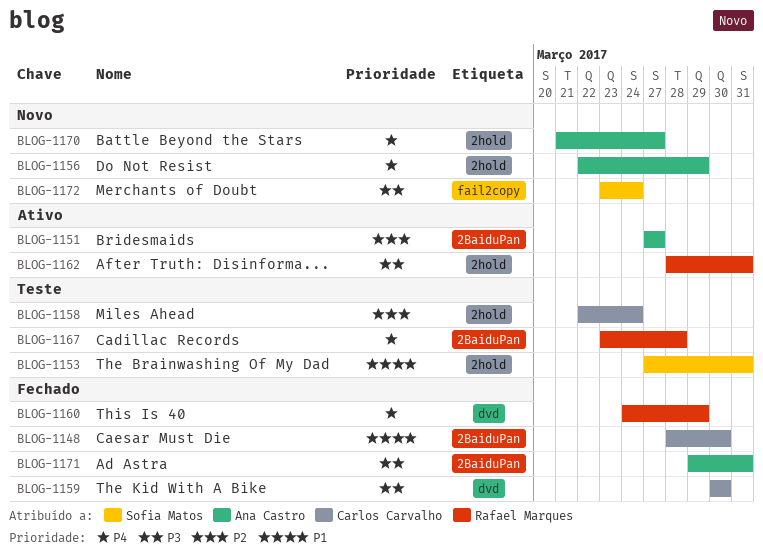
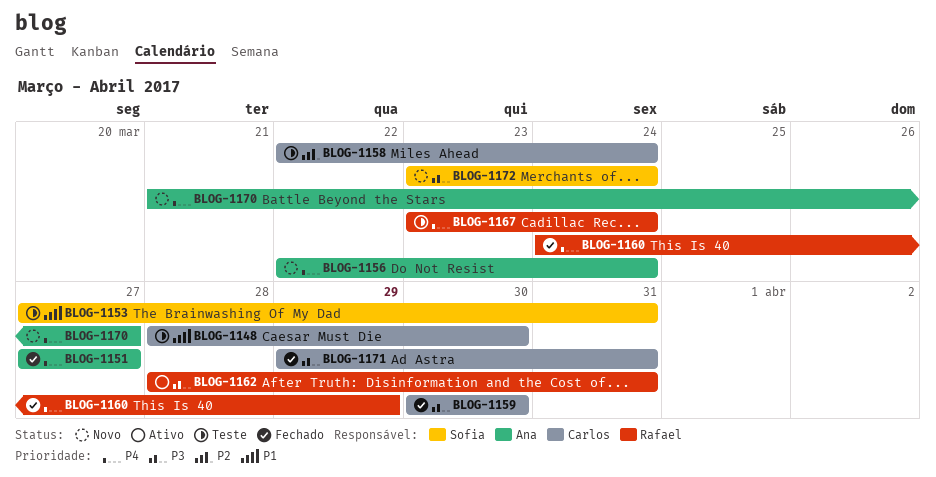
BLOG-1148, status: Fechado -> Teste
BLOG-1151, status: Ativo -> Fechado
BLOG-1151, priority: P2 -> P4
BLOG-1156, due: Mar 29 -> Mar 24
BLOG-1167, due: Mar 28 -> Mar 24
BLOG-1171, owner: Ana Castro -> Carlos Carvalho

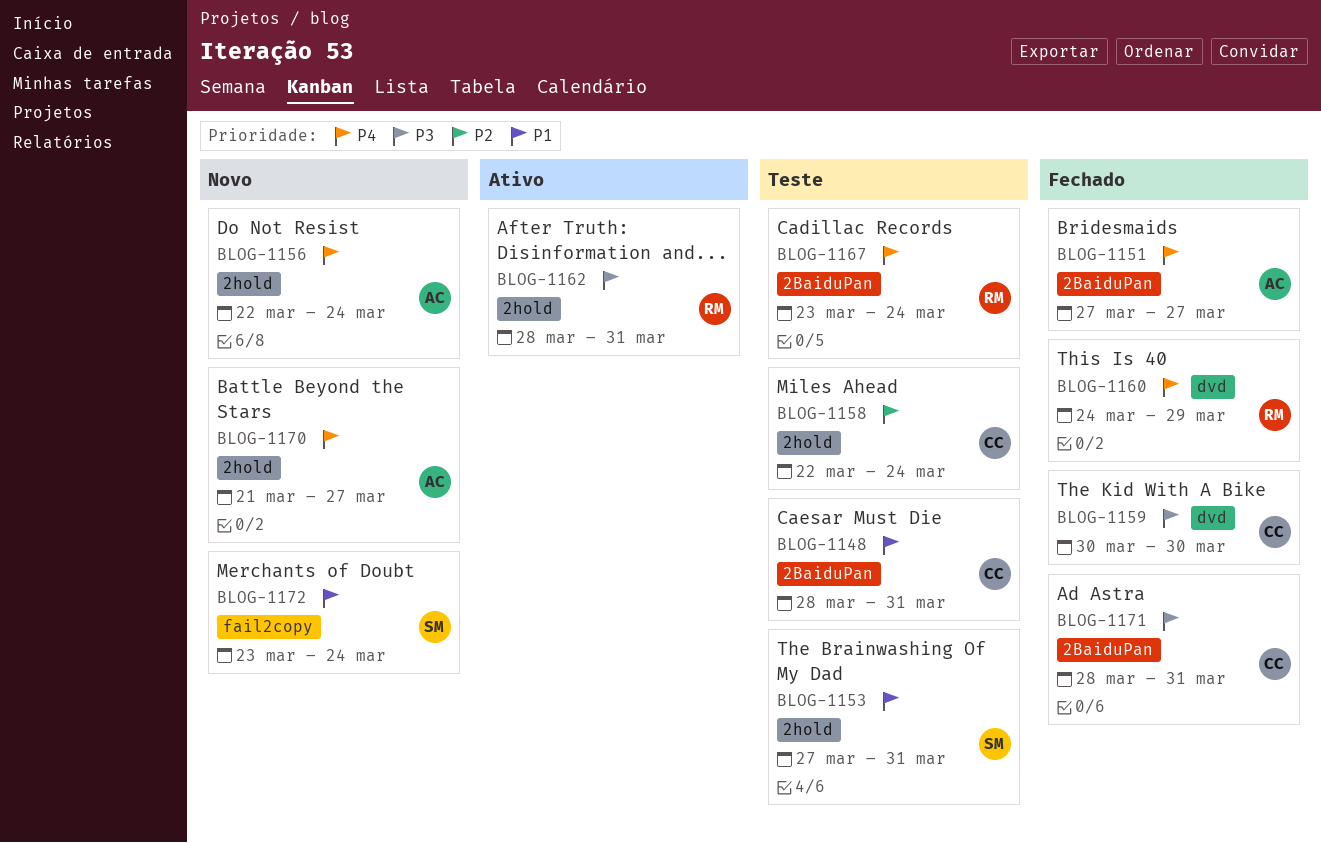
BLOG-1148, due: Mar 30 -> Mar 31
BLOG-1171, start: Mar 29 -> Mar 28
BLOG-1172, priority: P3 -> P1

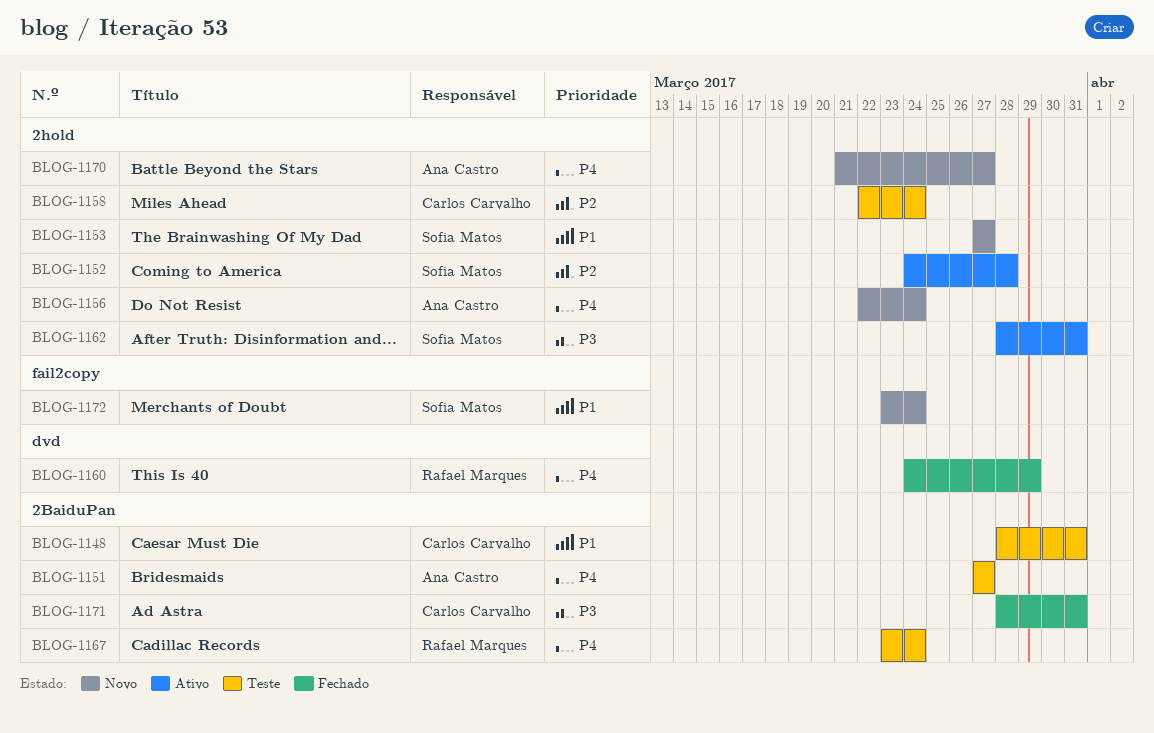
BLOG-1151, status: Fechado -> Teste
BLOG-1152: none -> present
BLOG-1153, status: Teste -> Novo
BLOG-1153, due: Mar 31 -> Mar 27
BLOG-1159: present -> none
BLOG-1162, owner: Rafael Marques -> Sofia Matos

